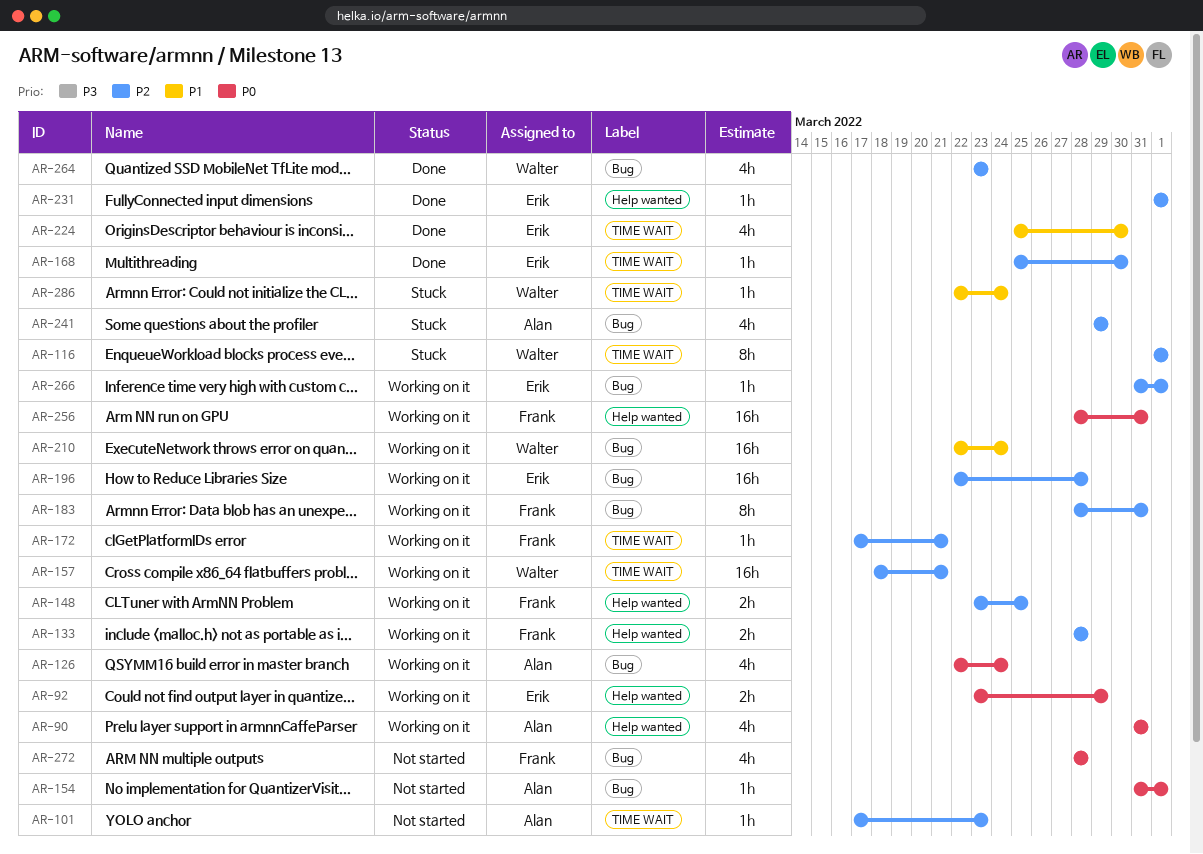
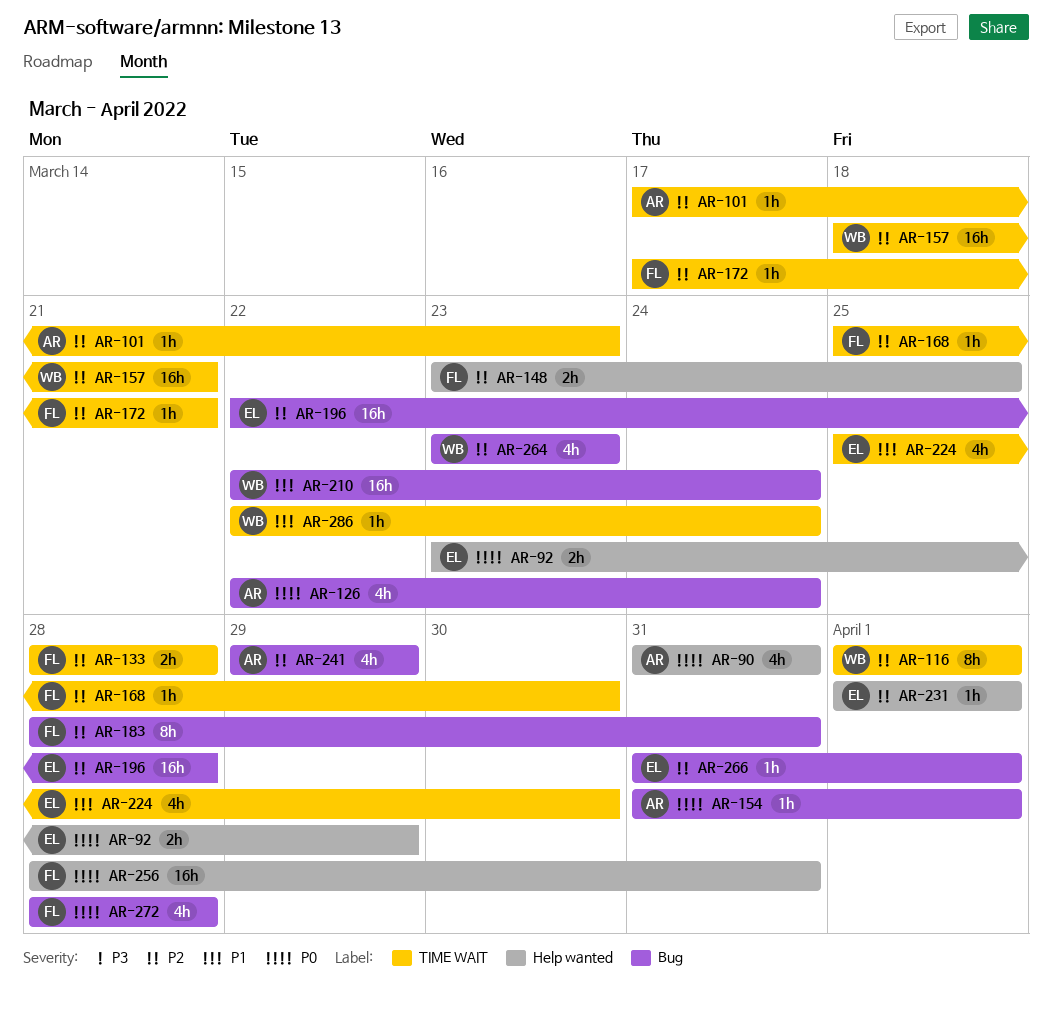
AR-133, label: Help wanted -> TIME WAIT
AR-168, owner: Erik -> Frank

